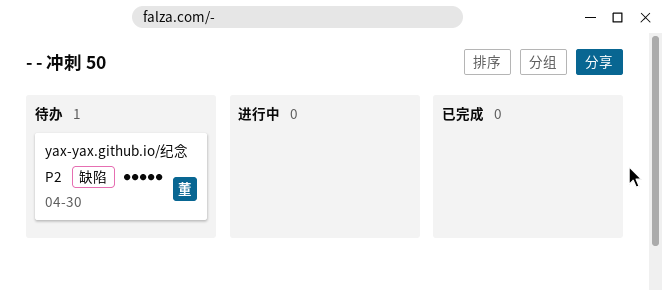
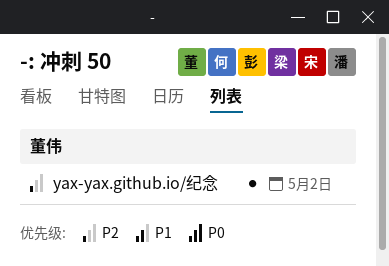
yax-yax.github.io/纪念, estimate: 5 -> 1
yax-yax.github.io/纪念, due: Apr 30 -> May 2

